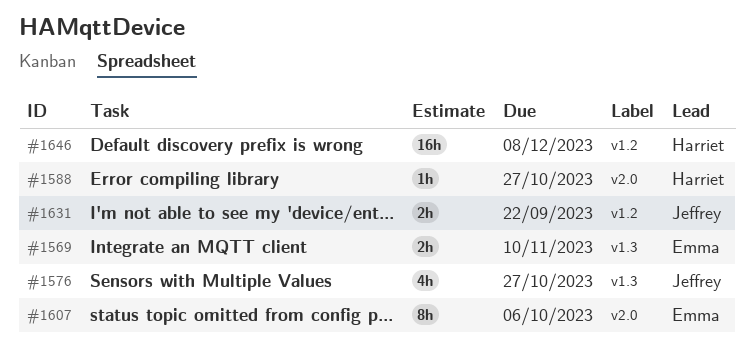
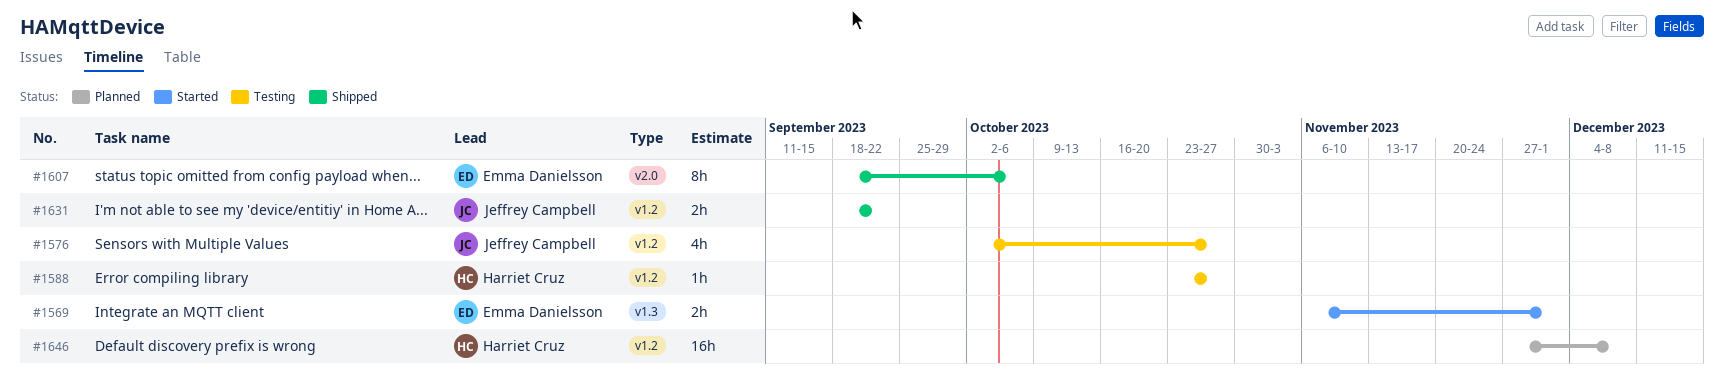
#1569, due: Nov 10 -> Dec 1
#1576, label: v1.3 -> v1.2
#1588, label: v2.0 -> v1.2

